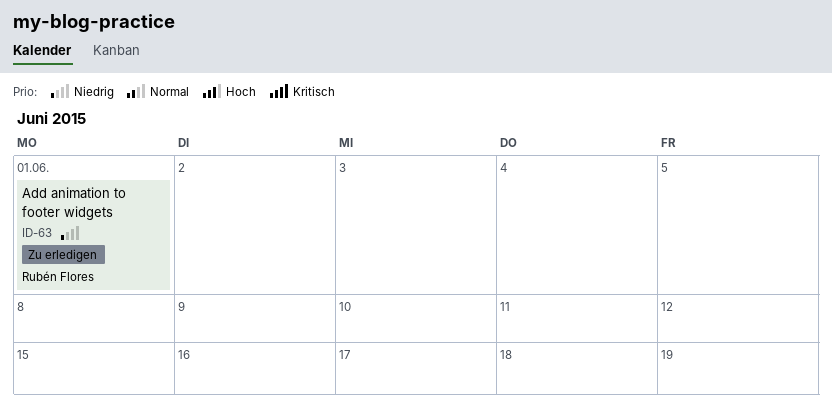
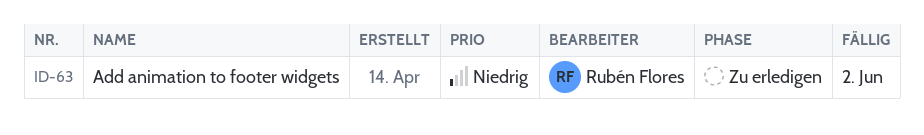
ID-63, due: Jun 1 -> Jun 2

